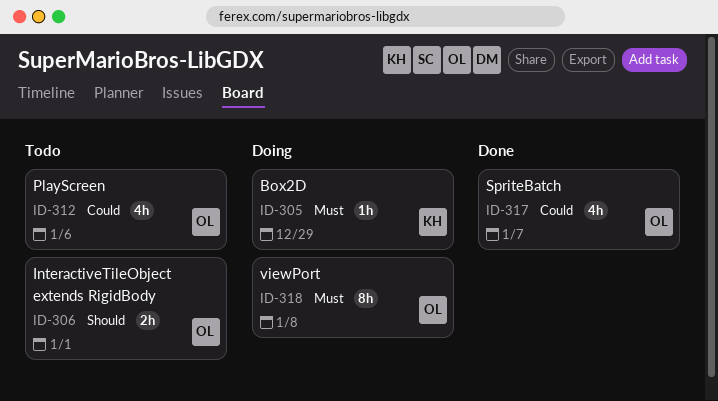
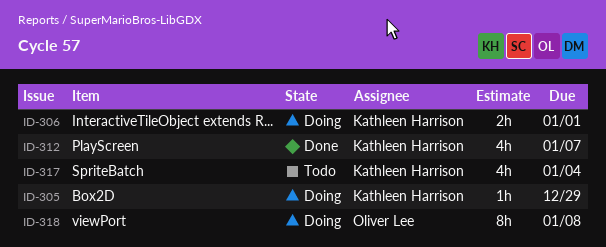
ID-306, status: Todo -> Doing
ID-306, owner: Oliver Lee -> Kathleen Harrison
ID-312, status: Todo -> Done
ID-312, owner: Oliver Lee -> Kathleen Harrison
ID-312, due: Jan 6 -> Jan 7
ID-317, status: Done -> Todo
ID-317, owner: Oliver Lee -> Kathleen Harrison
ID-317, due: Jan 7 -> Jan 4

